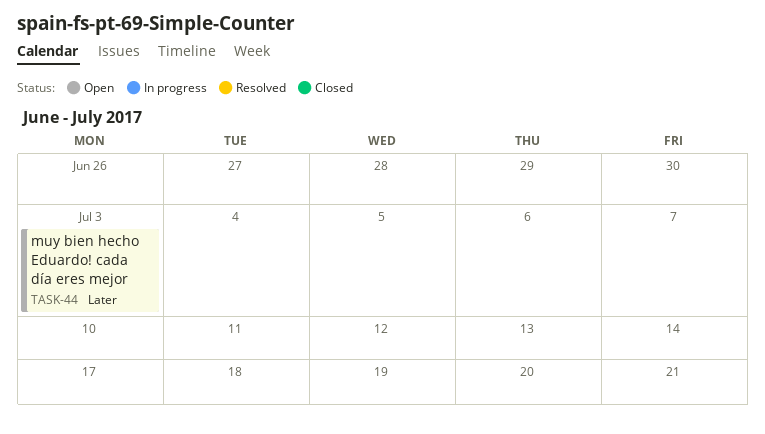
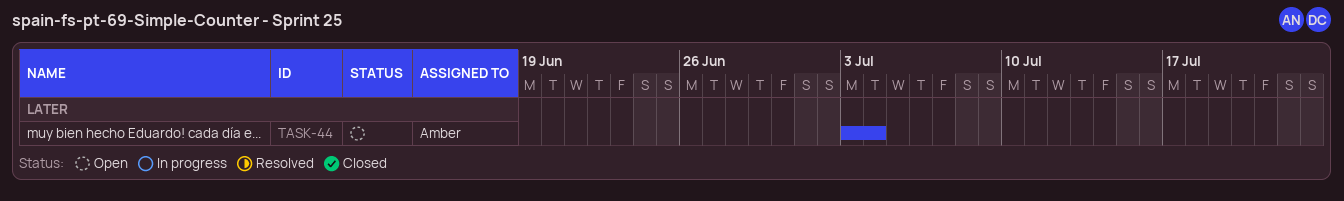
TASK-44, due: Jul 3 -> Jul 4

